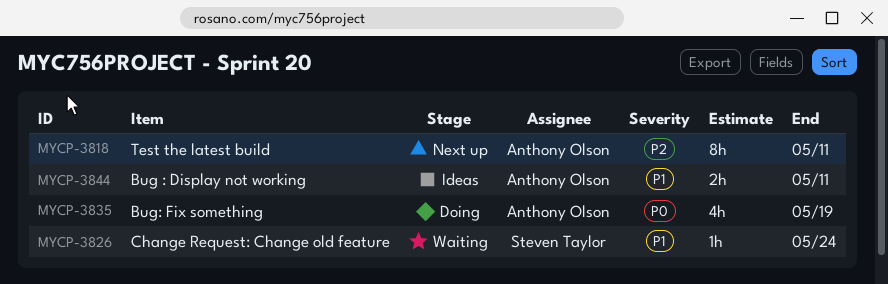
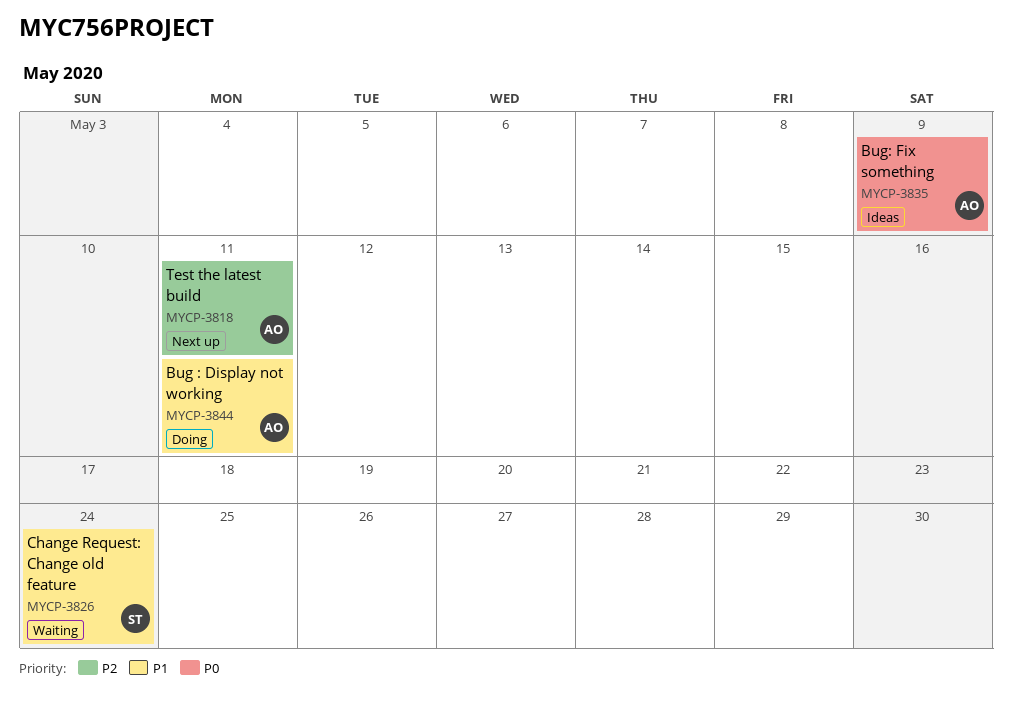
MYCP-3835, status: Doing -> Ideas
MYCP-3835, due: May 19 -> May 9
MYCP-3844, status: Ideas -> Doing

